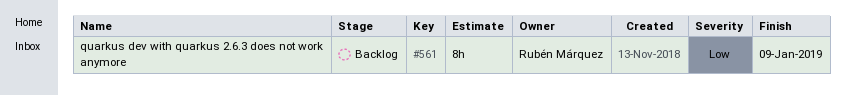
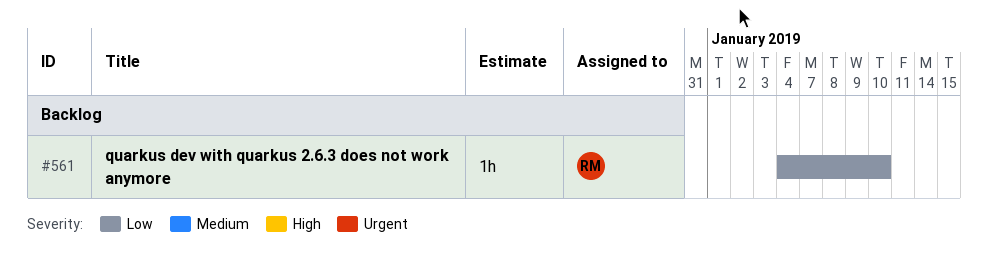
#561, estimate: 8h -> 1h
#561, due: Jan 9 -> Jan 10

